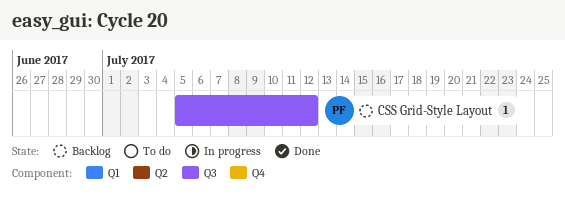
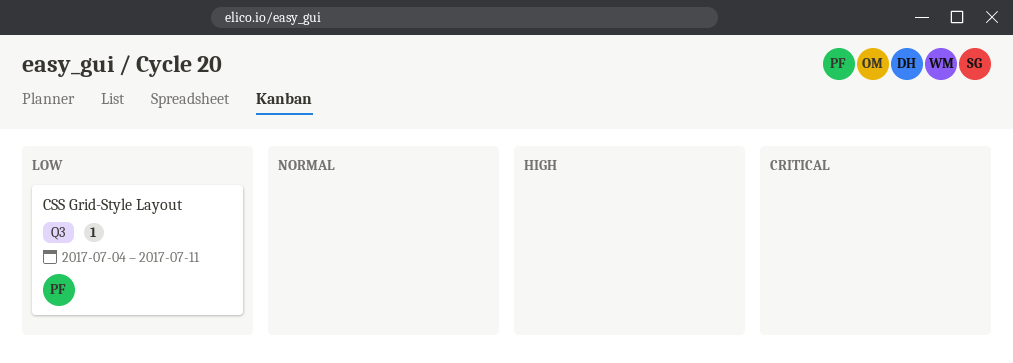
CSS Grid-Style Layout, start: Jul 5 -> Jul 4
CSS Grid-Style Layout, due: Jul 12 -> Jul 11

